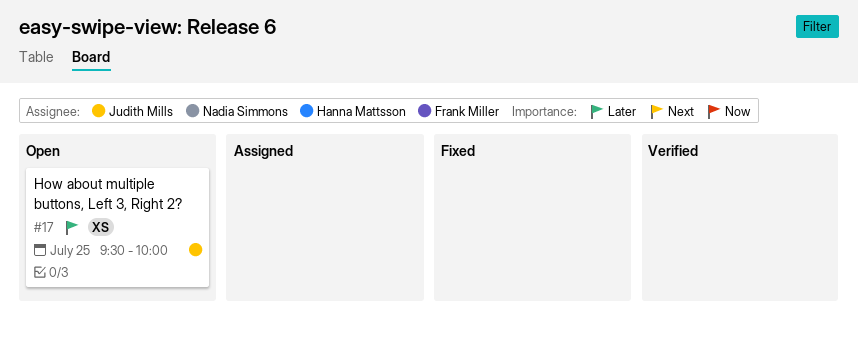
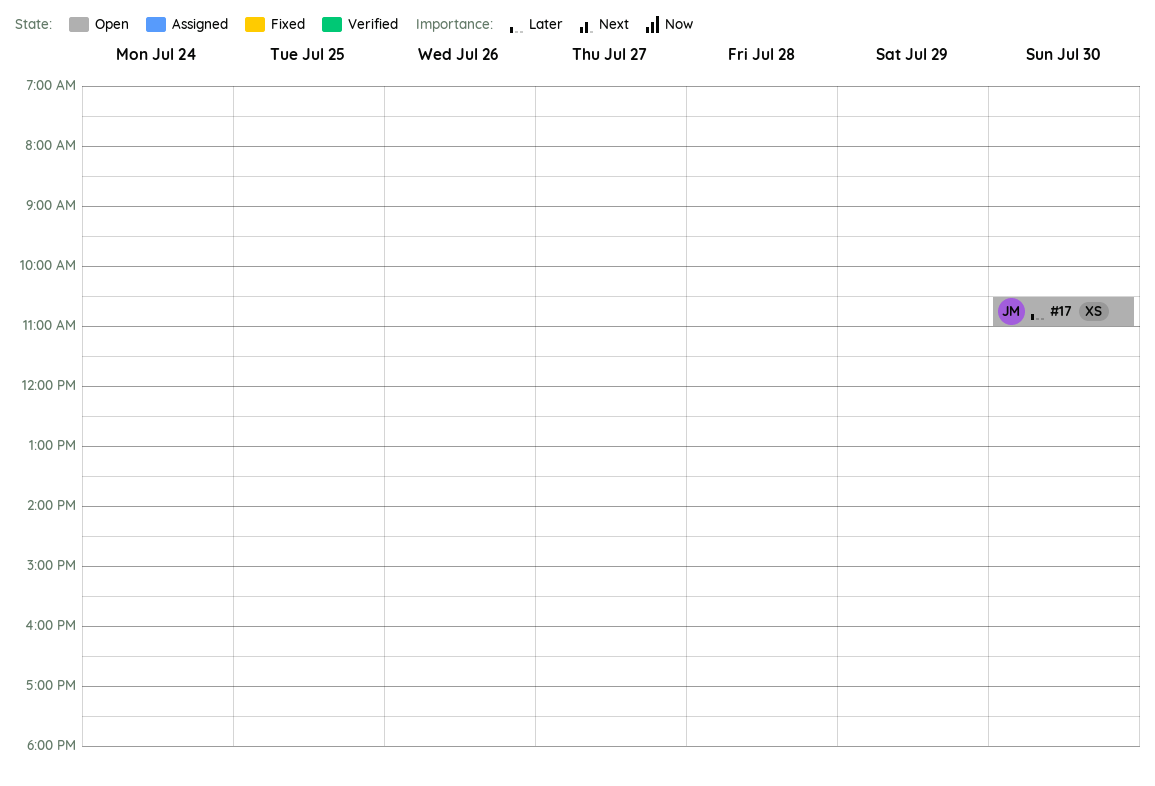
#17, day: Jul 25 -> Jul 30
#17, begins: 09:30 -> 10:30
#17, ends: 10:00 -> 11:00

